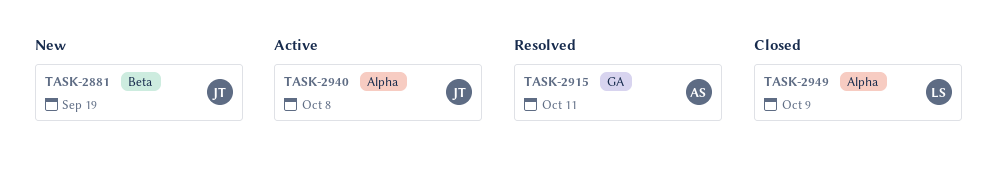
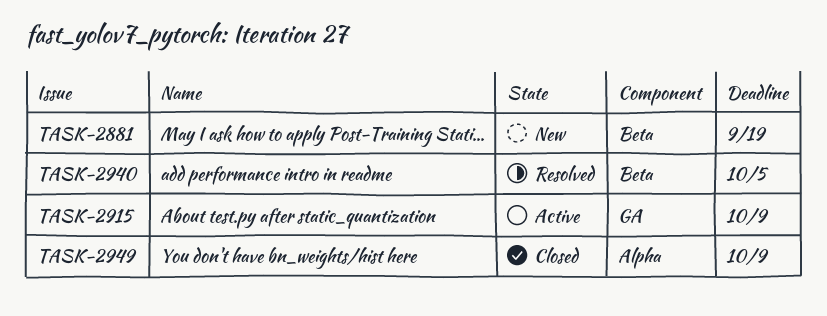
TASK-2915, status: Resolved -> Active
TASK-2915, due: Oct 11 -> Oct 9
TASK-2940, status: Active -> Resolved
TASK-2940, label: Alpha -> Beta
TASK-2940, due: Oct 8 -> Oct 5

